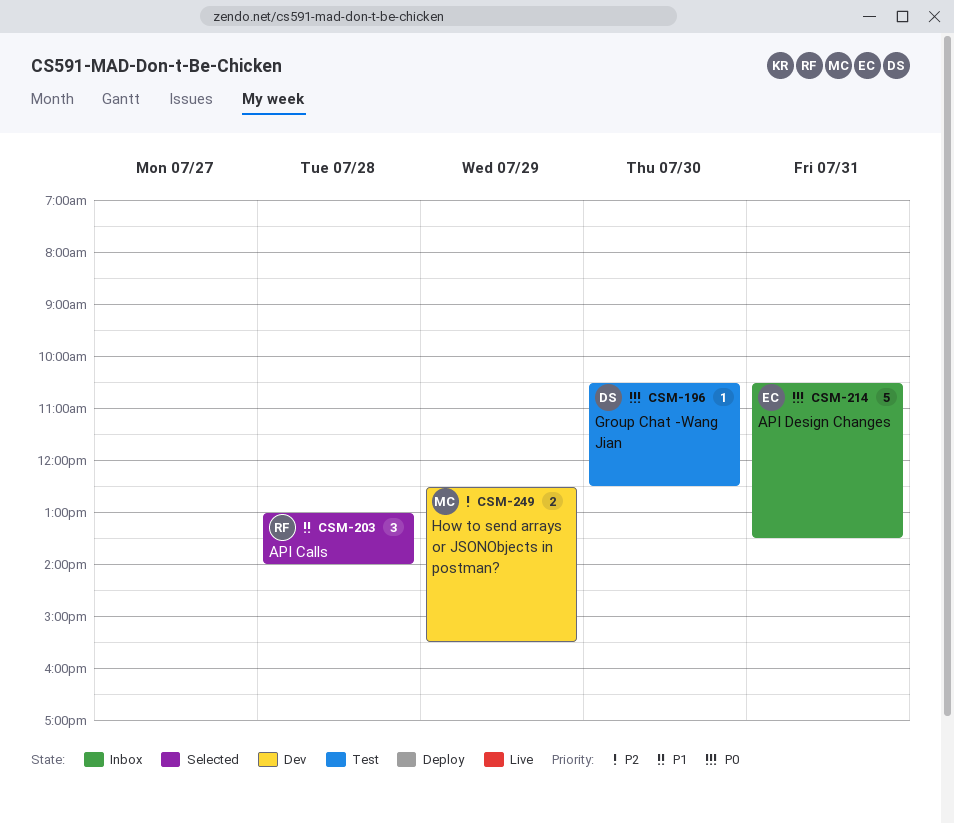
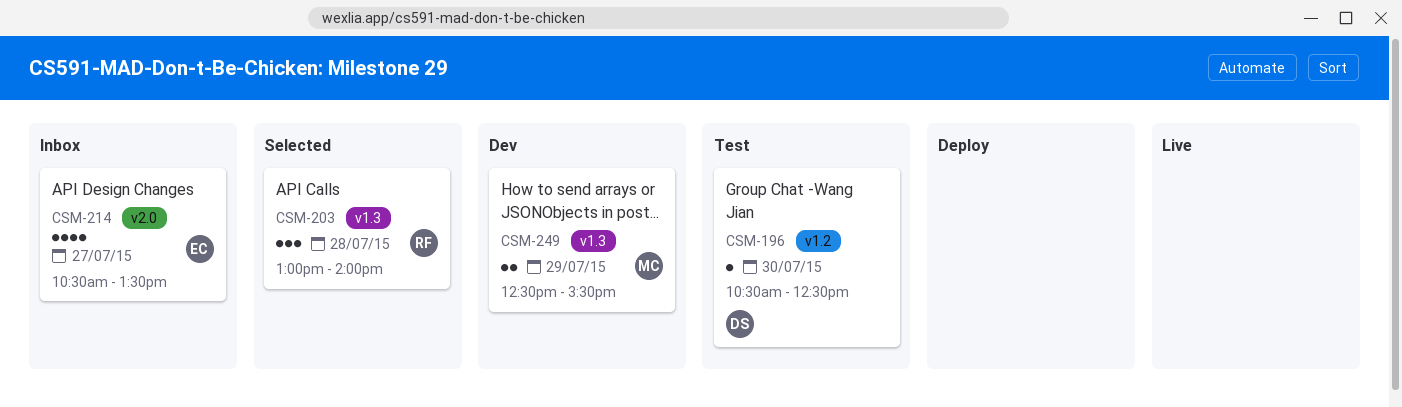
CSM-214, estimate: 5 -> 4
CSM-214, day: Jul 31 -> Jul 27

